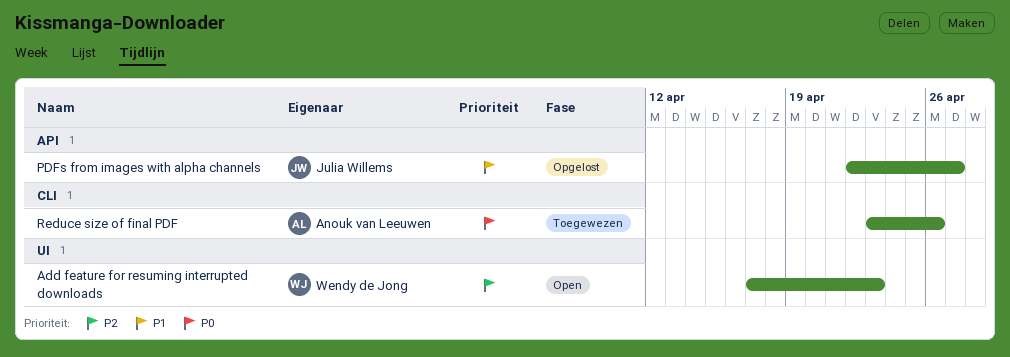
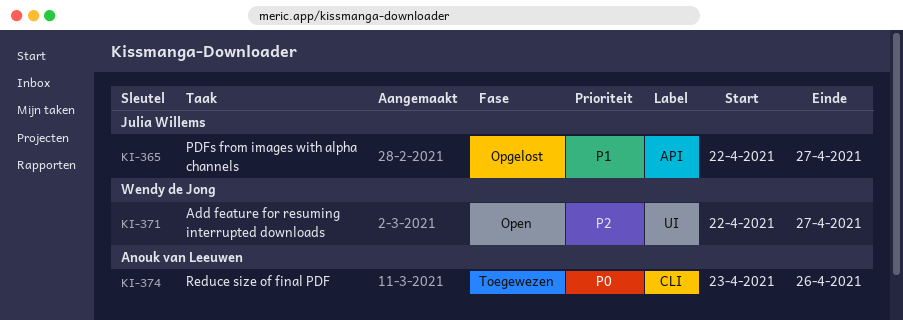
Add feature for resuming interrupted downloads, start: Apr 17 -> Apr 22
Add feature for resuming interrupted downloads, due: Apr 23 -> Apr 27

